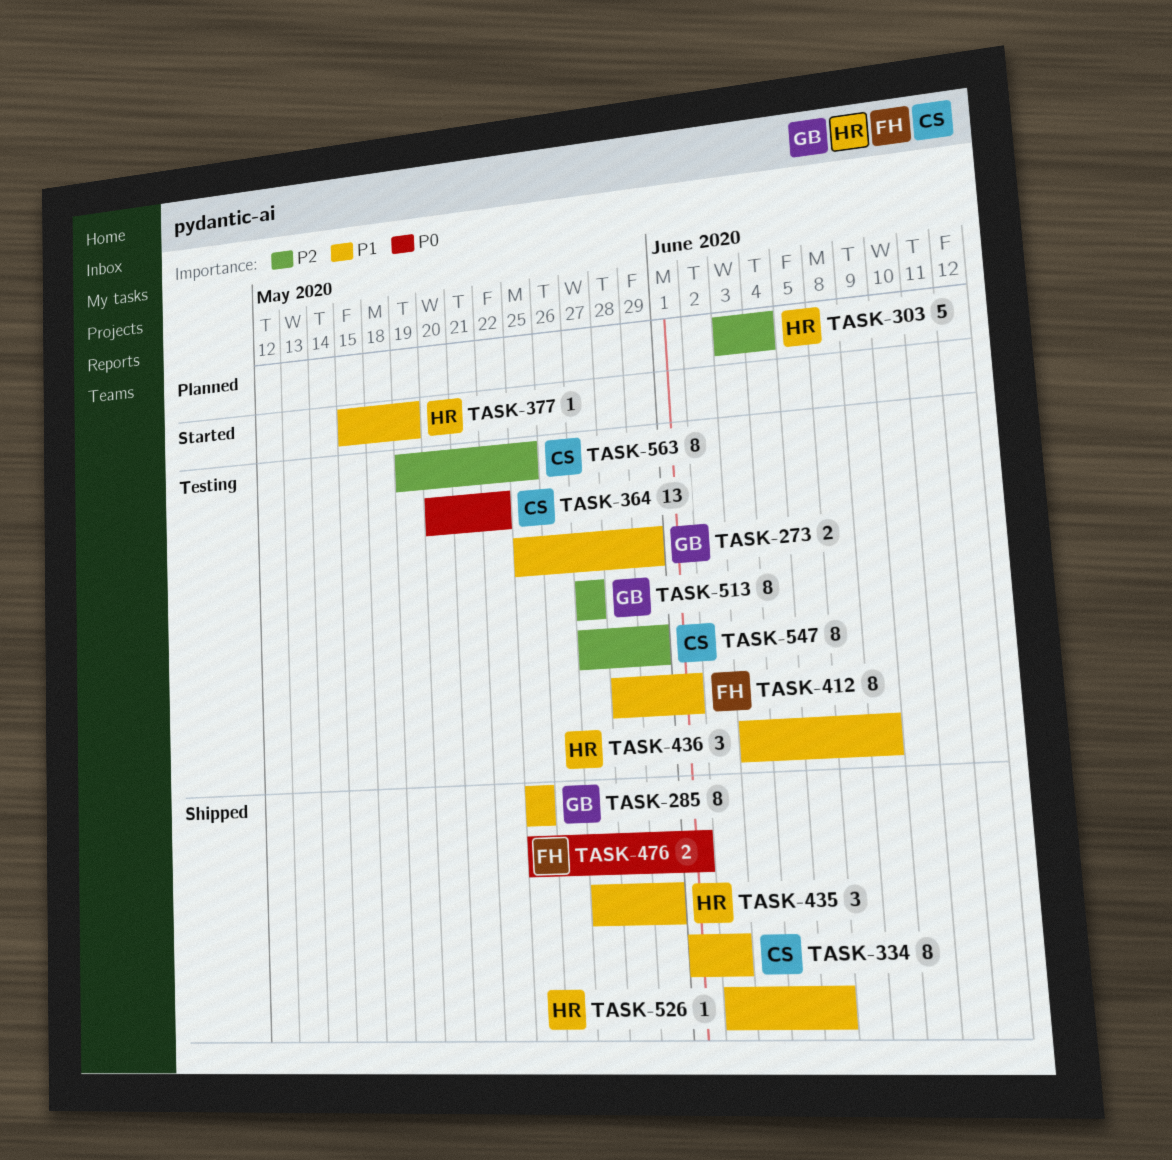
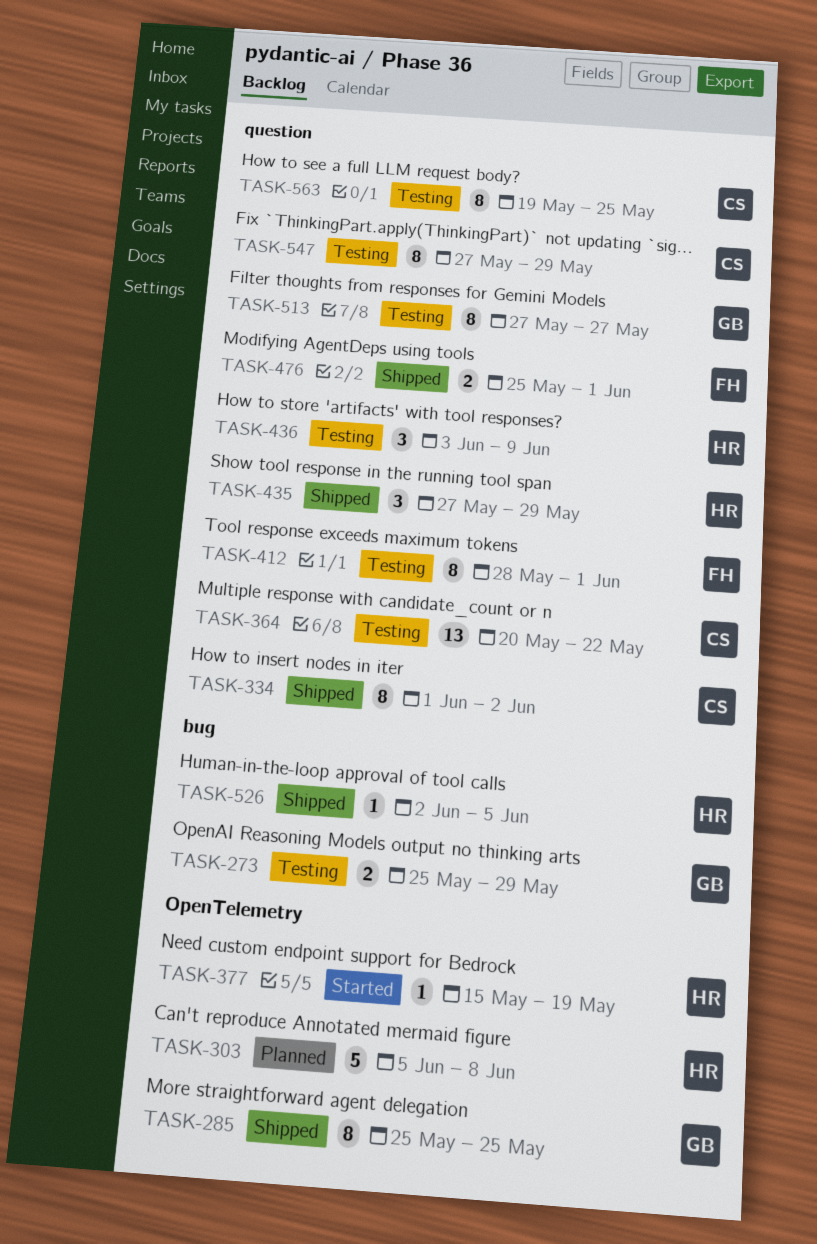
TASK-303, start: Jun 3 -> Jun 5
TASK-303, due: Jun 4 -> Jun 8

